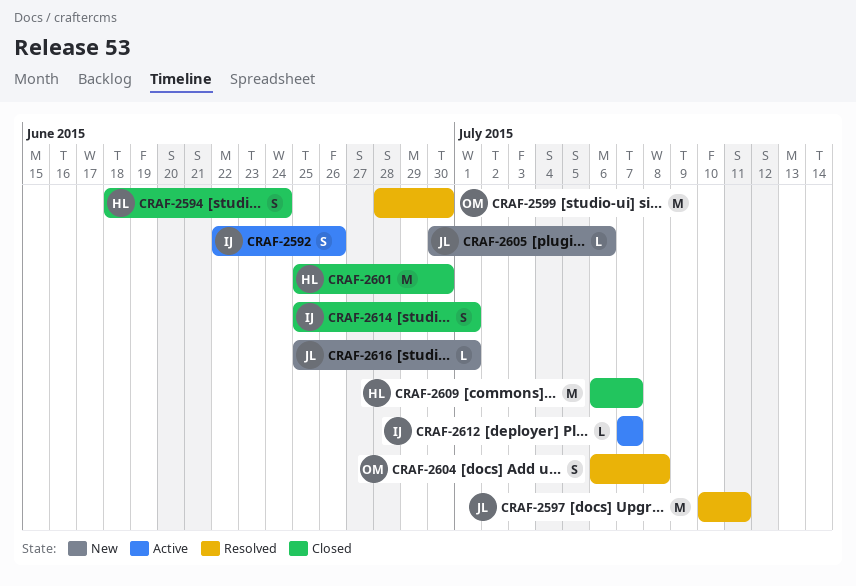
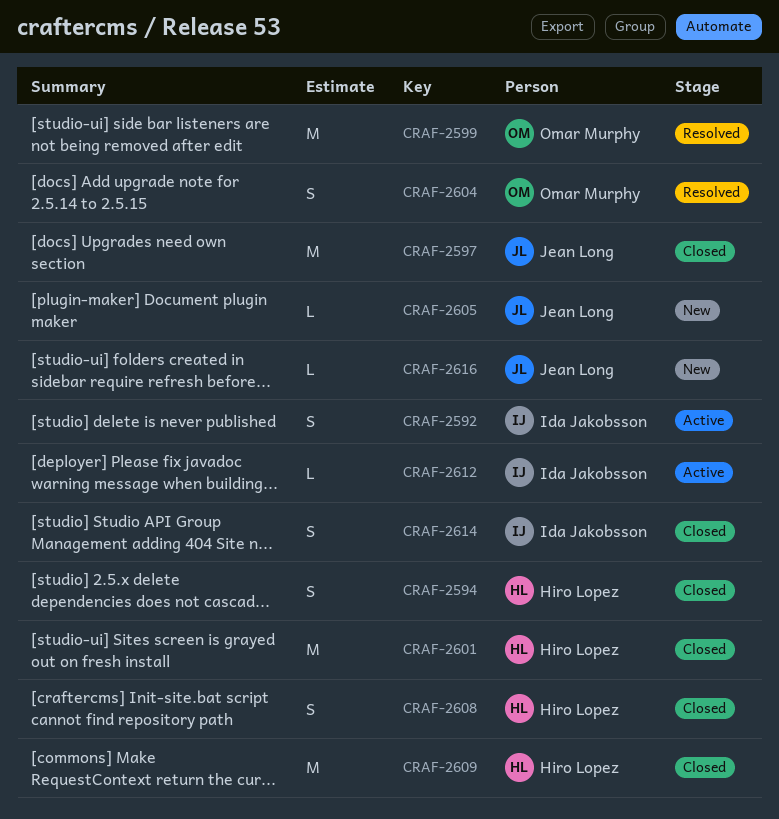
CRAF-2597, status: Resolved -> Closed
CRAF-2608: none -> present

